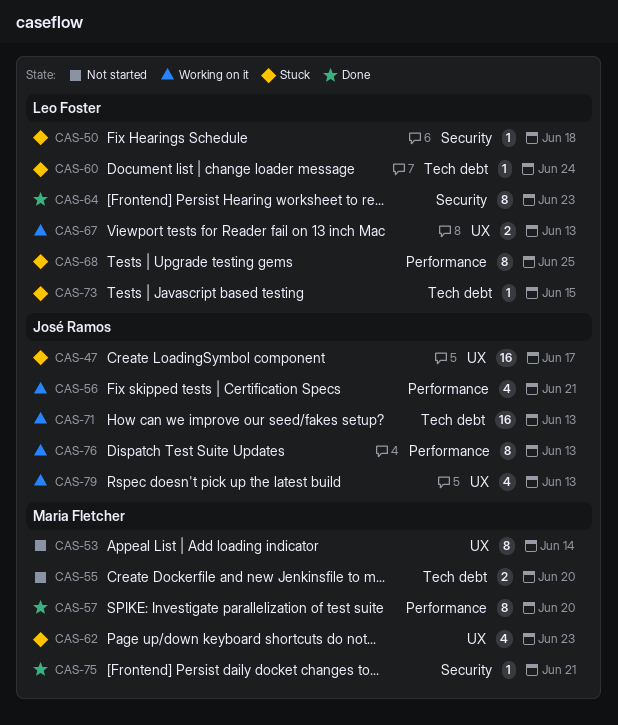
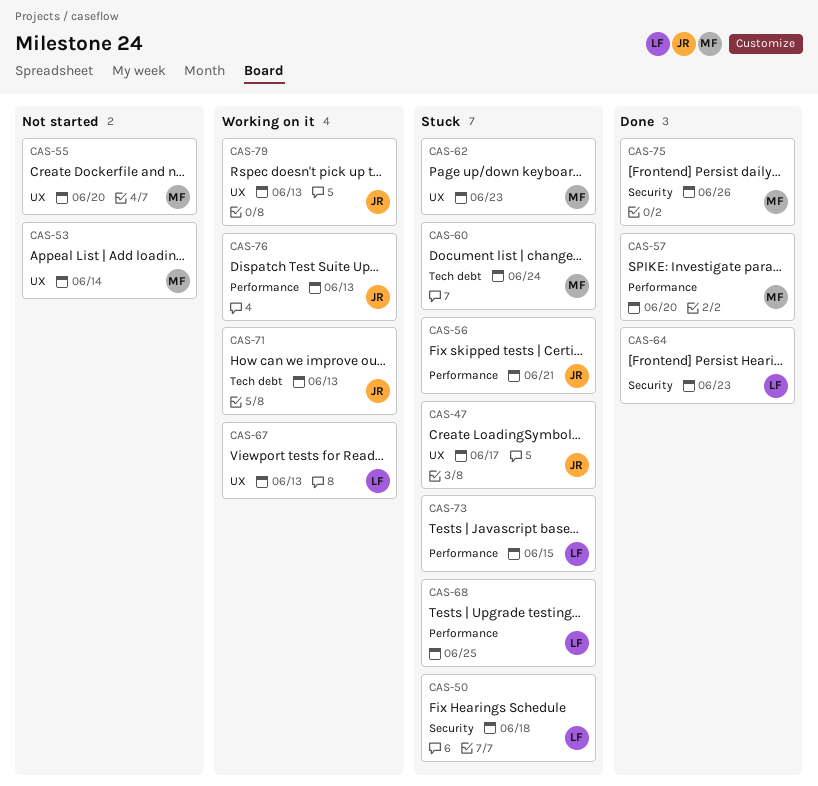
CAS-55, label: Tech debt -> UX
CAS-56, status: Working on it -> Stuck
CAS-60, owner: Leo Foster -> Maria Fletcher
CAS-73, label: Tech debt -> Performance
CAS-75, due: Jun 21 -> Jun 26

